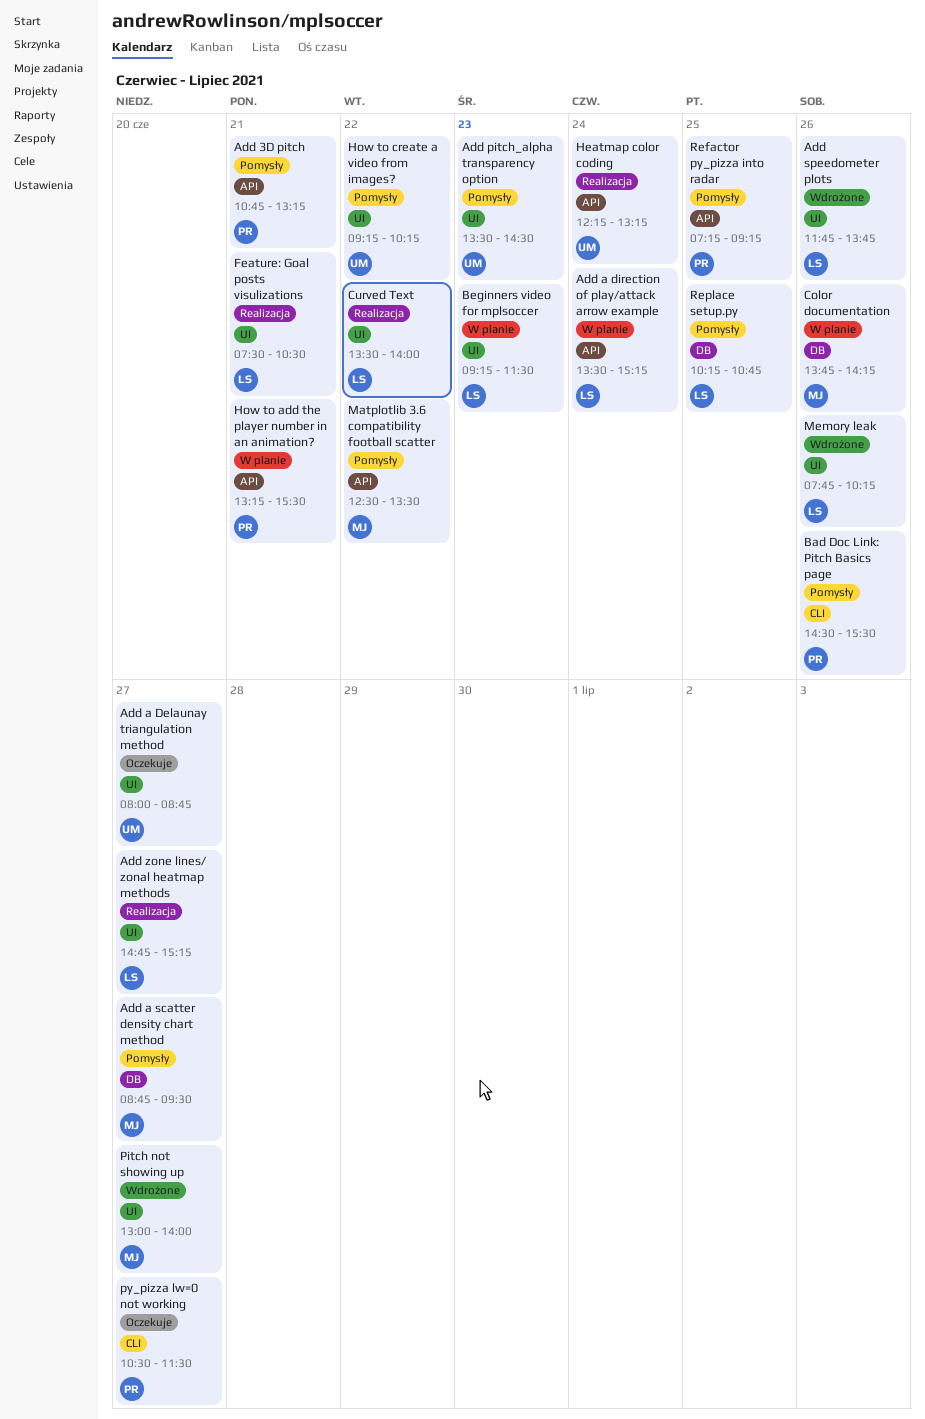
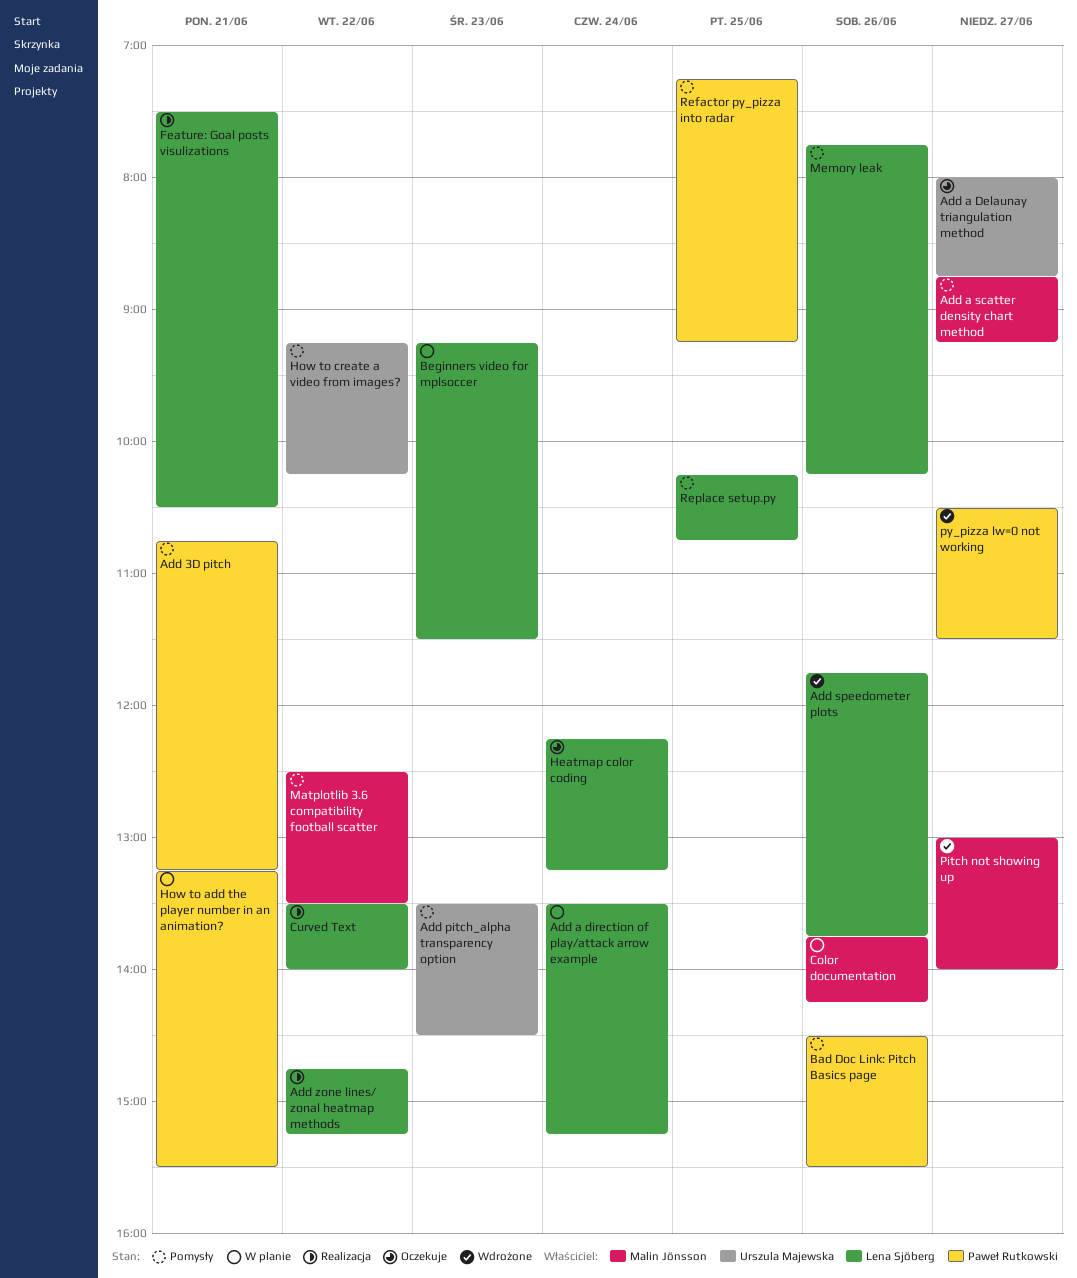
Add a scatter density chart method, ends: 09:30 -> 09:15
Add zone lines/ zonal heatmap methods, day: Jun 27 -> Jun 22
Heatmap color coding, status: Realizacja -> Oczekuje
Heatmap color coding, owner: Urszula Majewska -> Lena Sjöberg
Memory leak, status: Wdrożone -> Pomysły
py_pizza lw=0 not working, status: Oczekuje -> Wdrożone

